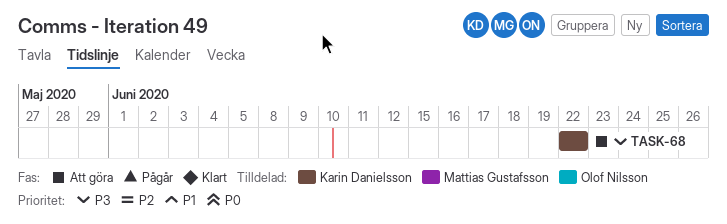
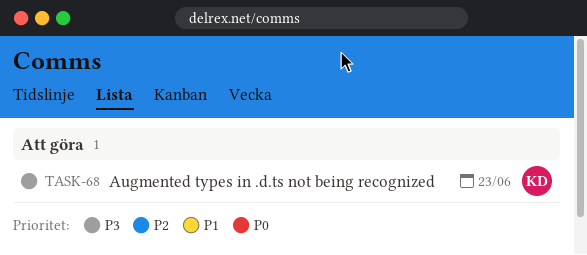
TASK-68, due: Jun 22 -> Jun 23

